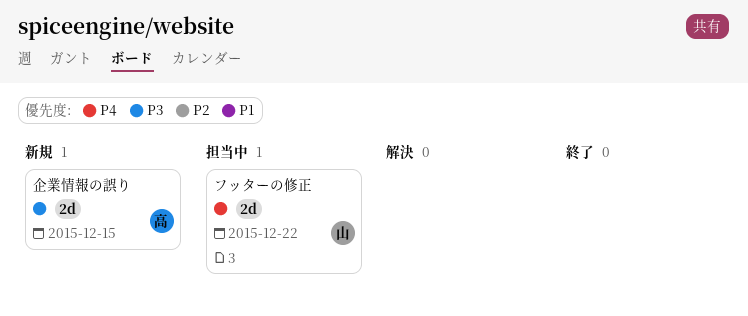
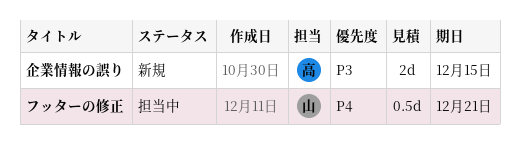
フッターの修正, estimate: 2d -> 0.5d
フッターの修正, due: Dec 22 -> Dec 21

